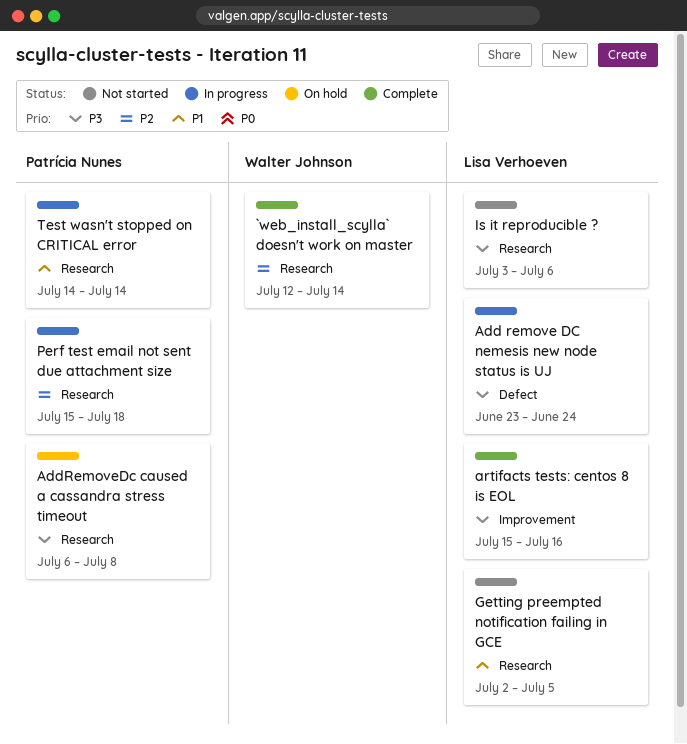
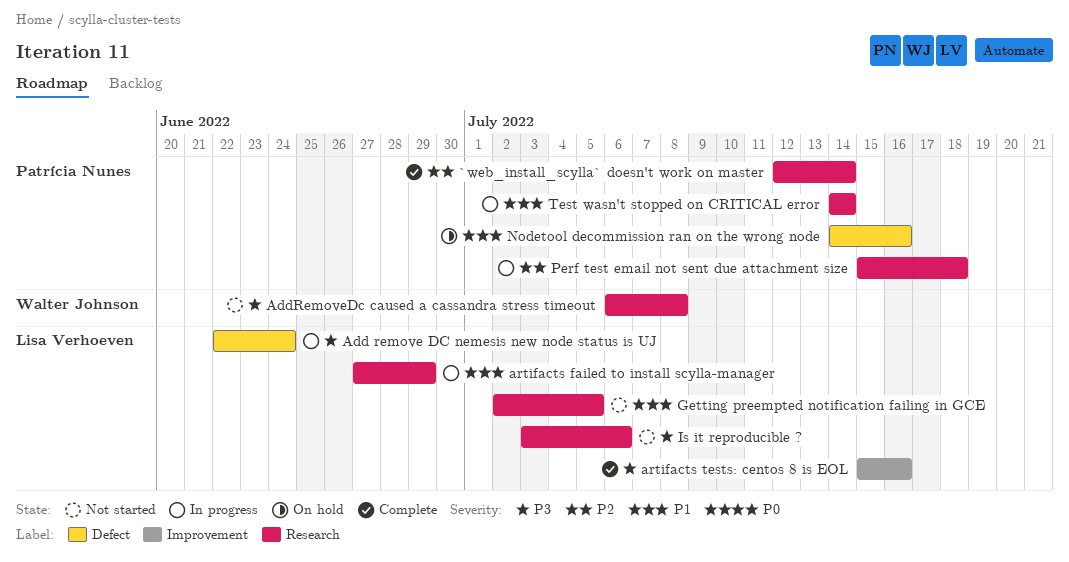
`web_install_scylla` doesn't work on master, owner: Walter Johnson -> Patrícia Nunes
Add remove DC nemesis new node status is UJ, start: Jun 23 -> Jun 22
AddRemoveDc caused a cassandra stress timeout, status: On hold -> Not started
AddRemoveDc caused a cassandra stress timeout, owner: Patrícia Nunes -> Walter Johnson
artifacts failed to install scylla-manager: none -> present
Nodetool decommission ran on the wrong node: none -> present

